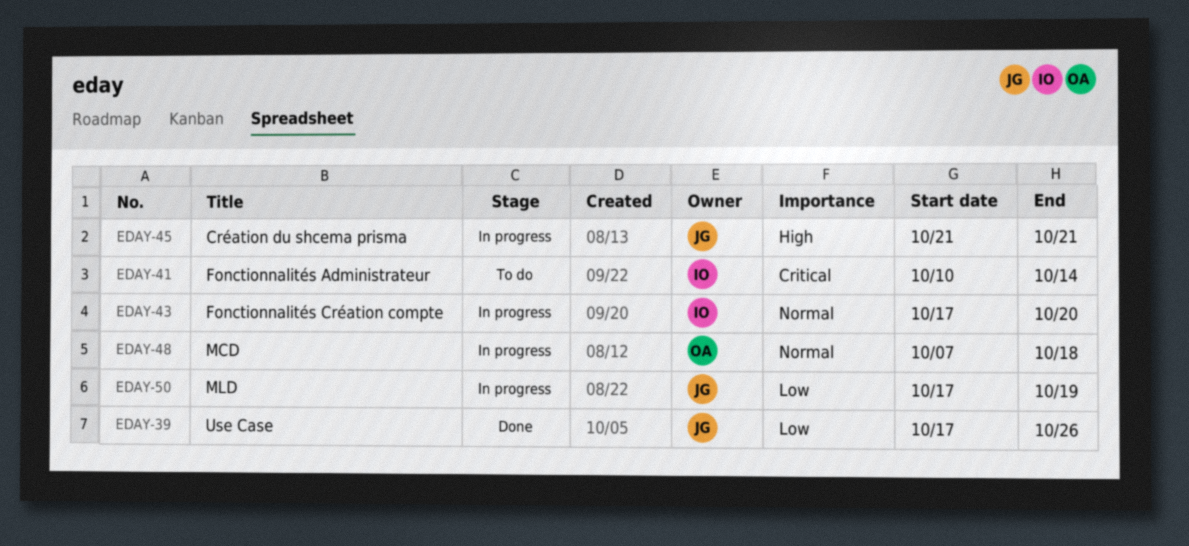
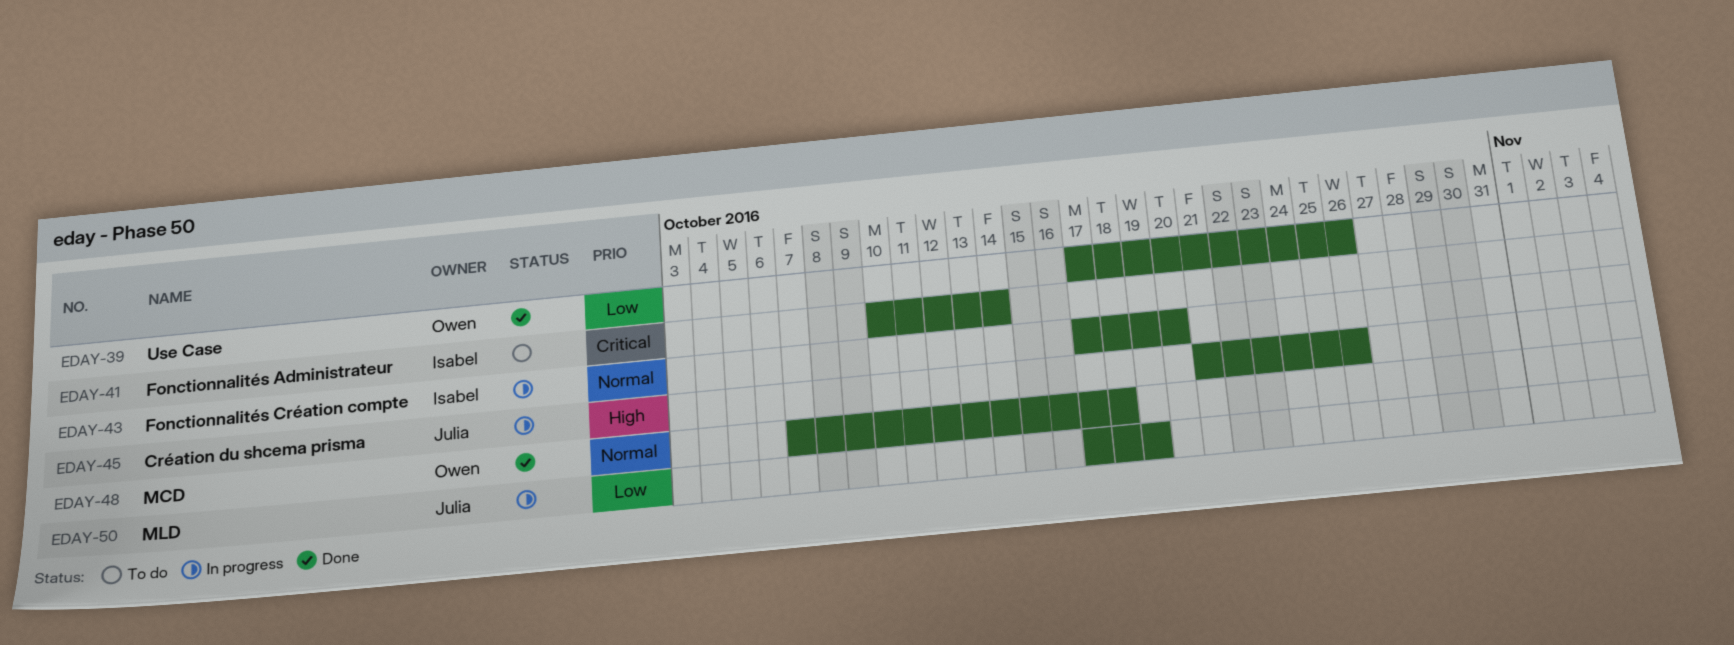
EDAY-39, owner: Julia -> Owen
EDAY-45, due: Oct 21 -> Oct 26
EDAY-48, status: In progress -> Done

